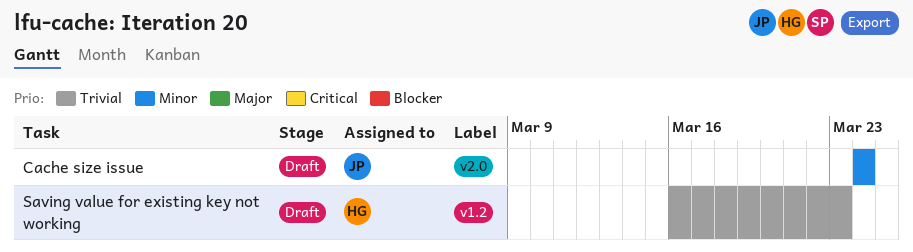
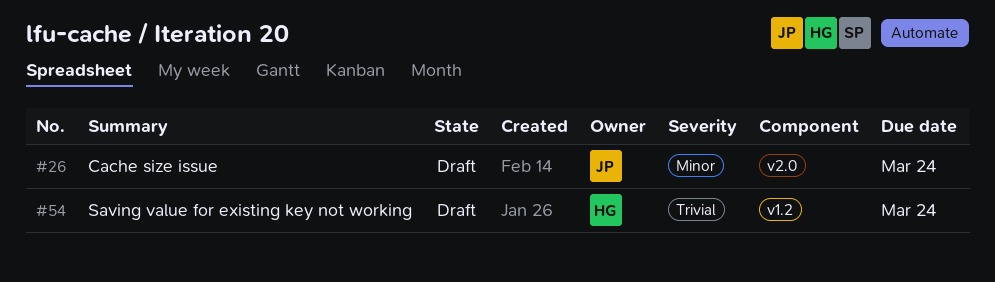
Saving value for existing key not working, due: Mar 23 -> Mar 24

